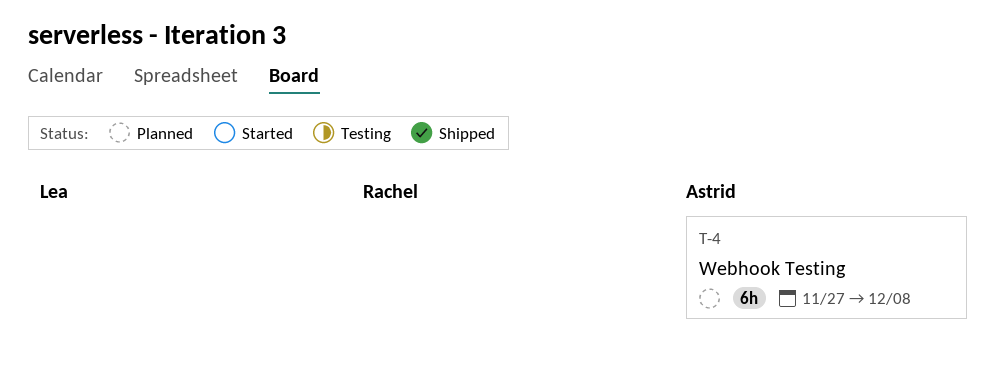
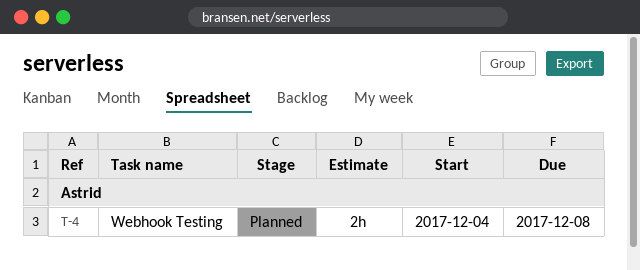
T-4, estimate: 6h -> 2h
T-4, start: Nov 27 -> Dec 4

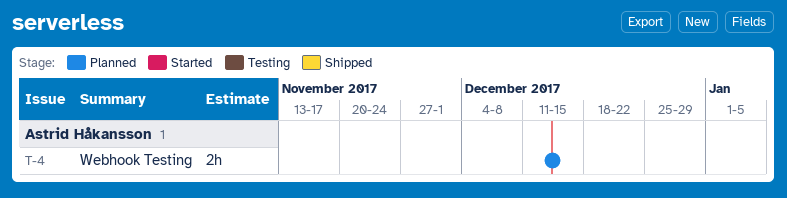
T-4, start: Dec 4 -> Dec 11
T-4, due: Dec 8 -> Dec 15

